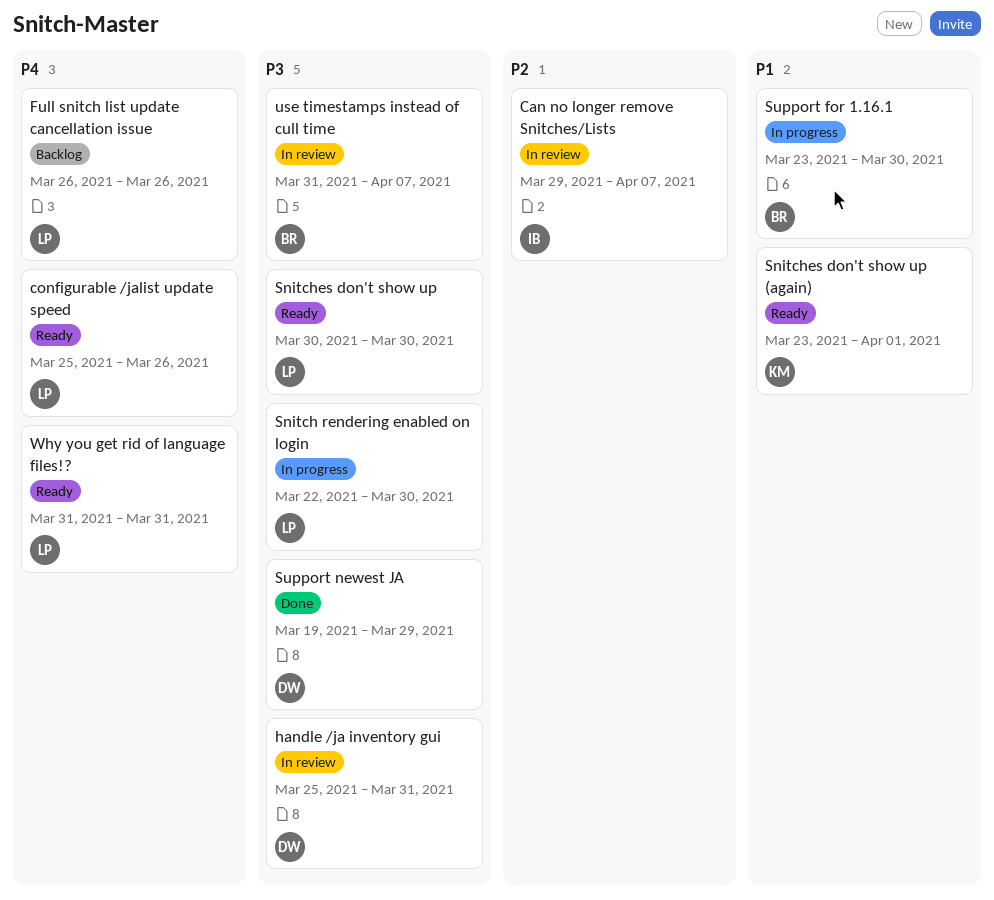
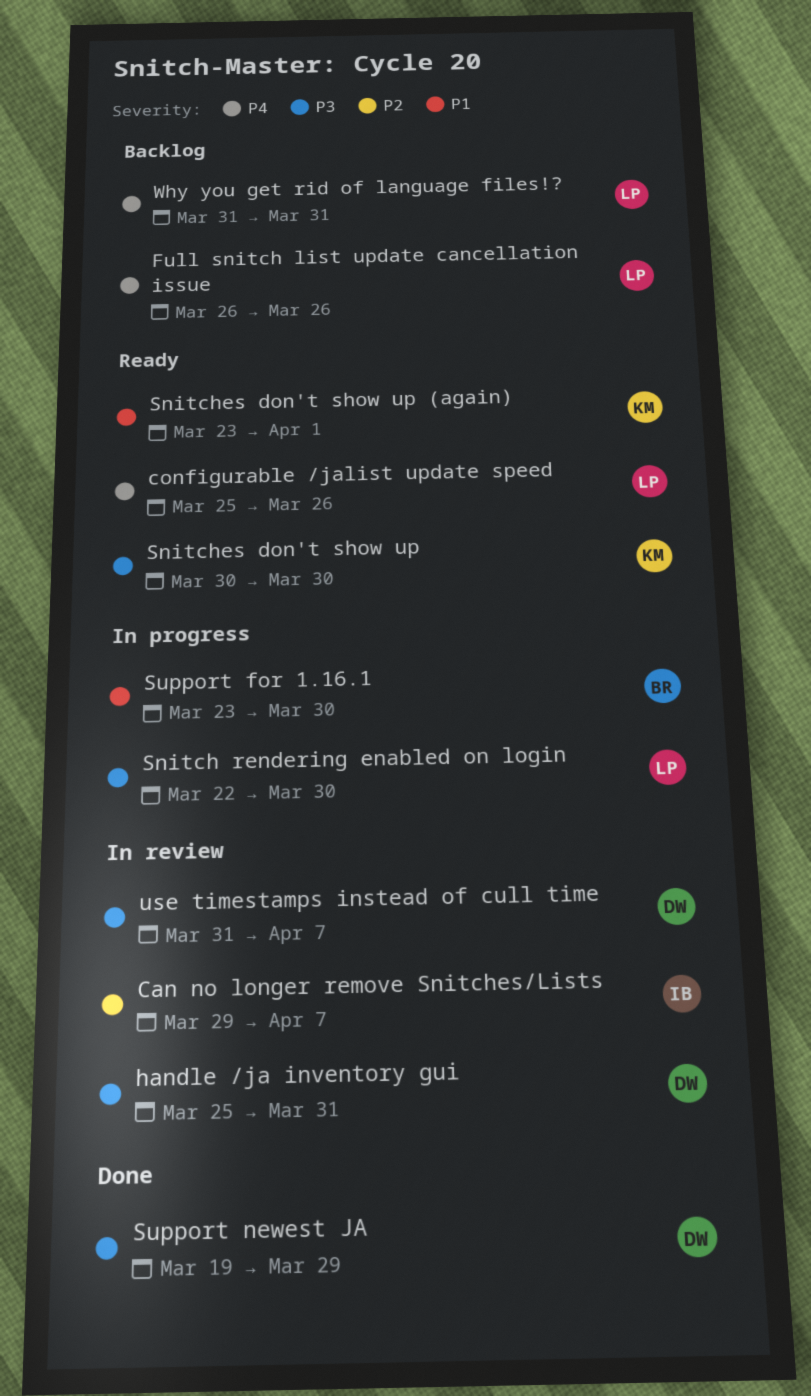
Snitches don't show up, owner: LP -> KM
use timestamps instead of cull time, owner: BR -> DW
Why you get rid of language files!?, status: Ready -> Backlog

